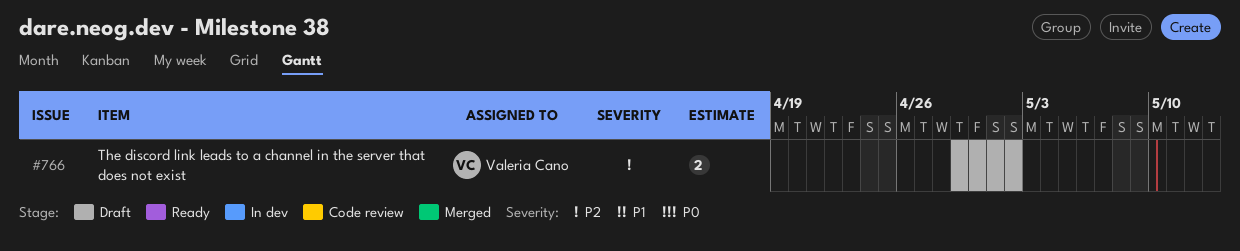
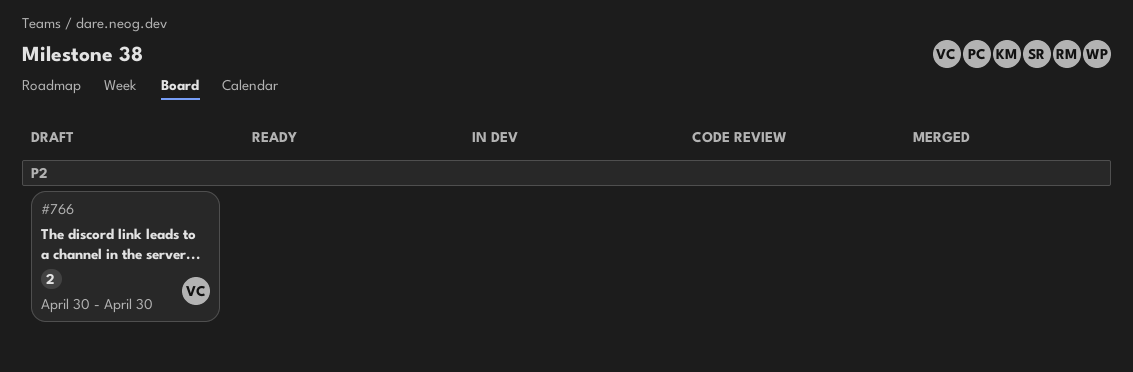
#766, start: Apr 29 -> Apr 30
#766, due: May 2 -> Apr 30

